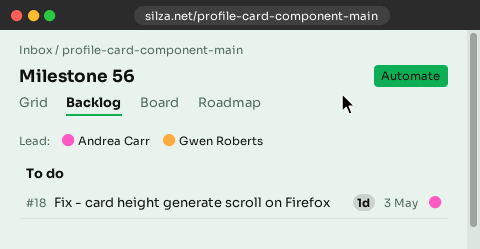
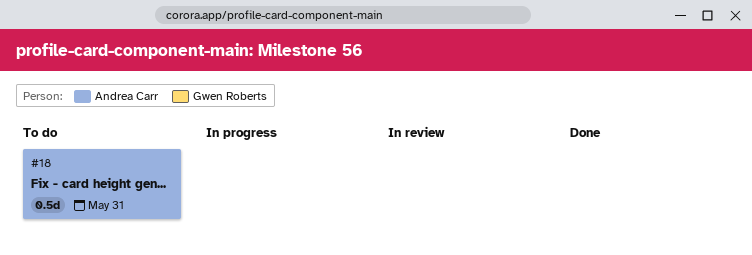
#18, estimate: 1d -> 0.5d
#18, due: May 3 -> May 31

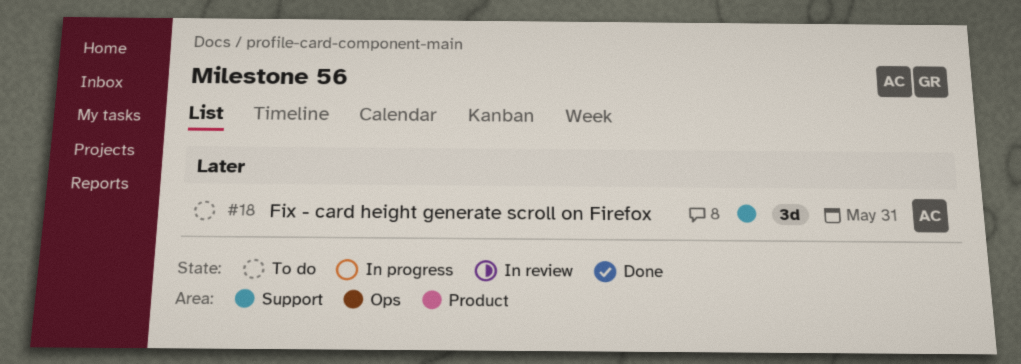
#18, estimate: 0.5d -> 3d

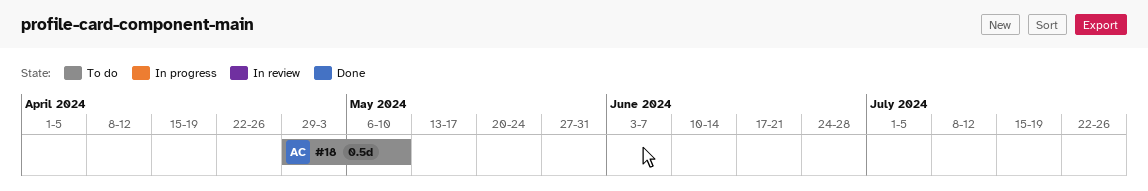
#18, estimate: 3d -> 0.5d
#18, due: May 31 -> May 10

